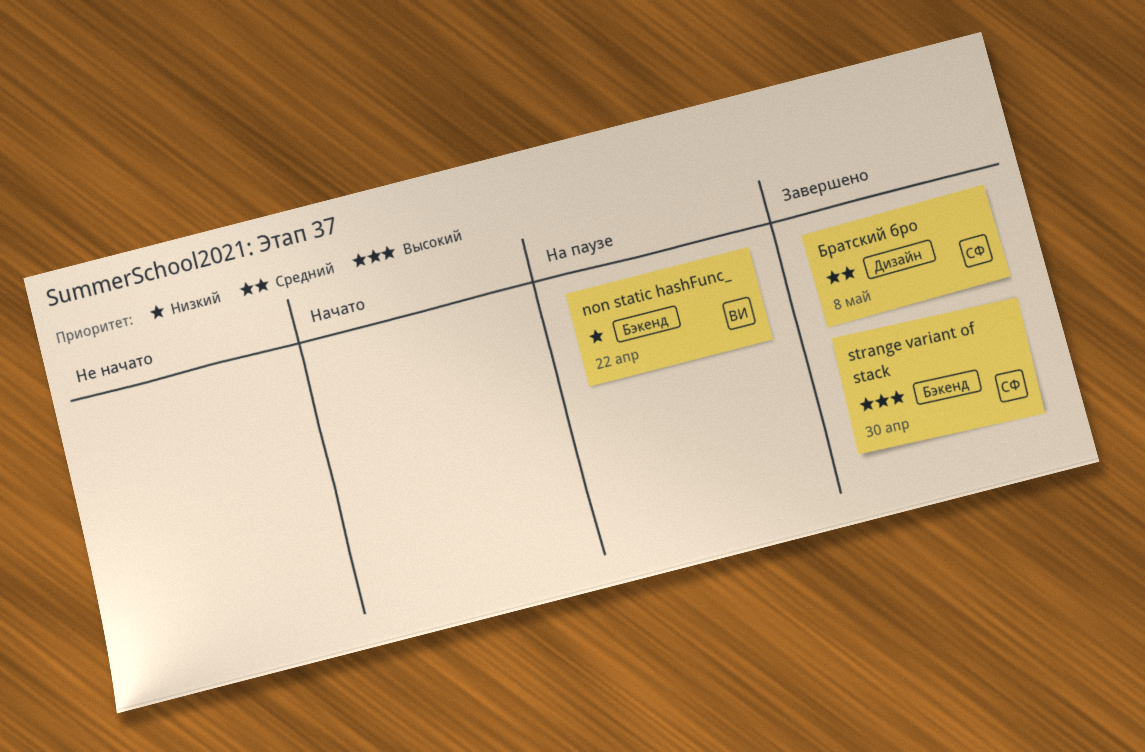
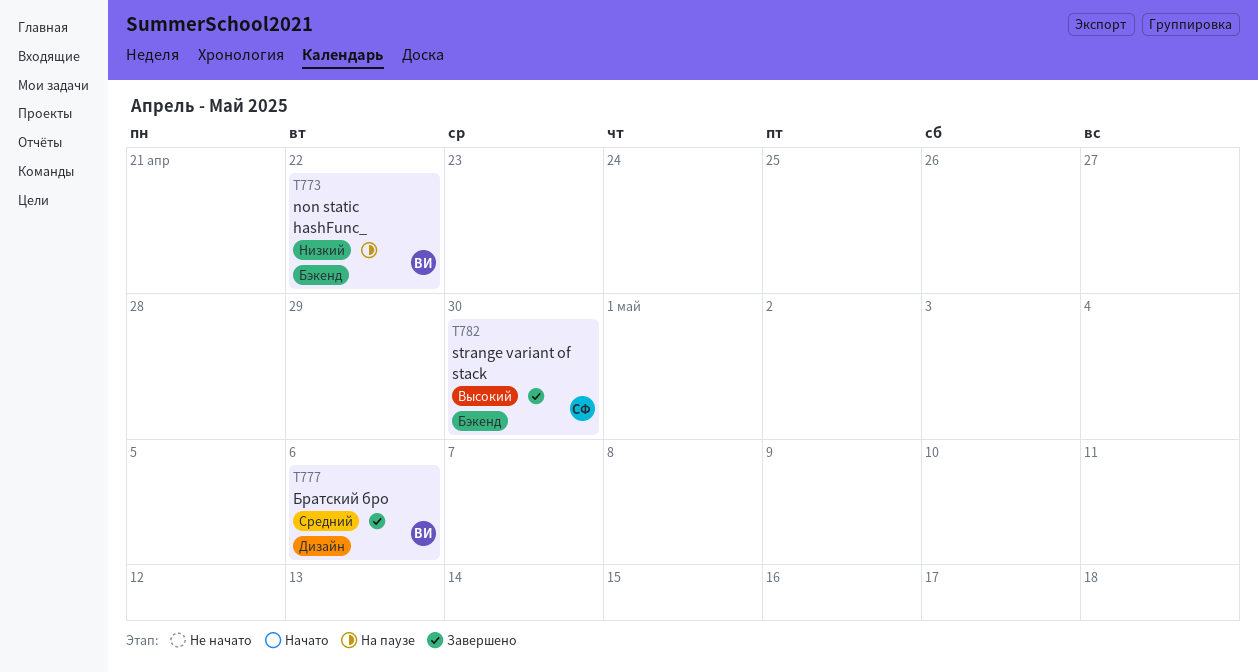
Братский бро, owner: СФ -> ВИ
Братский бро, due: May 8 -> May 6

